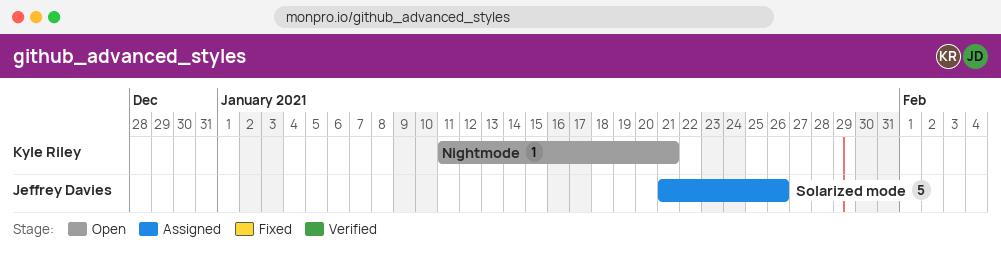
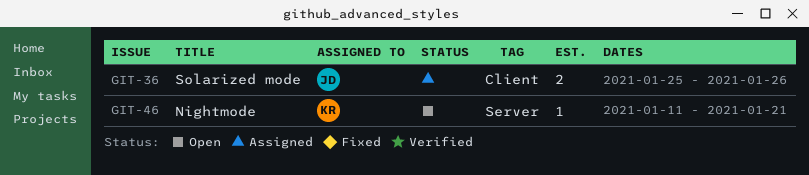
Solarized mode, estimate: 5 -> 2
Solarized mode, start: Jan 21 -> Jan 25

